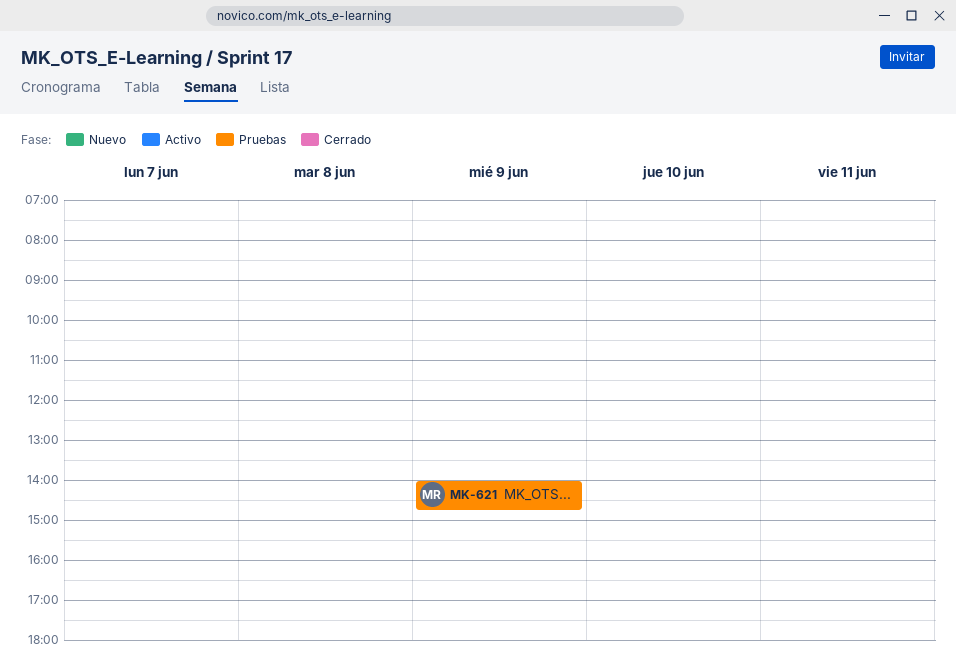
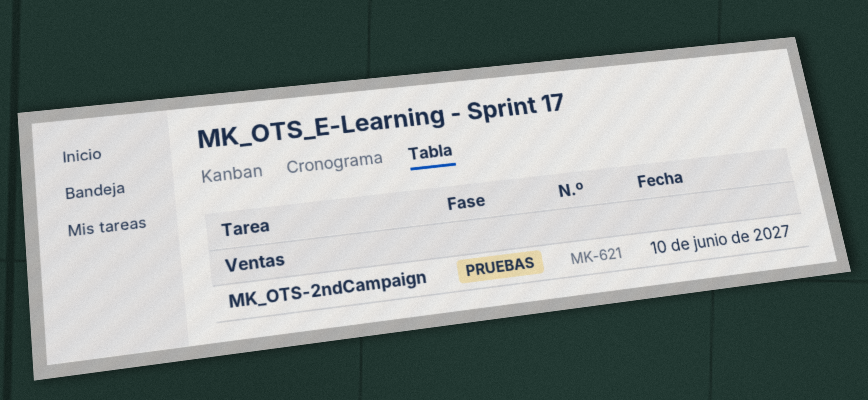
MK-621, day: Jun 9 -> Jun 10

